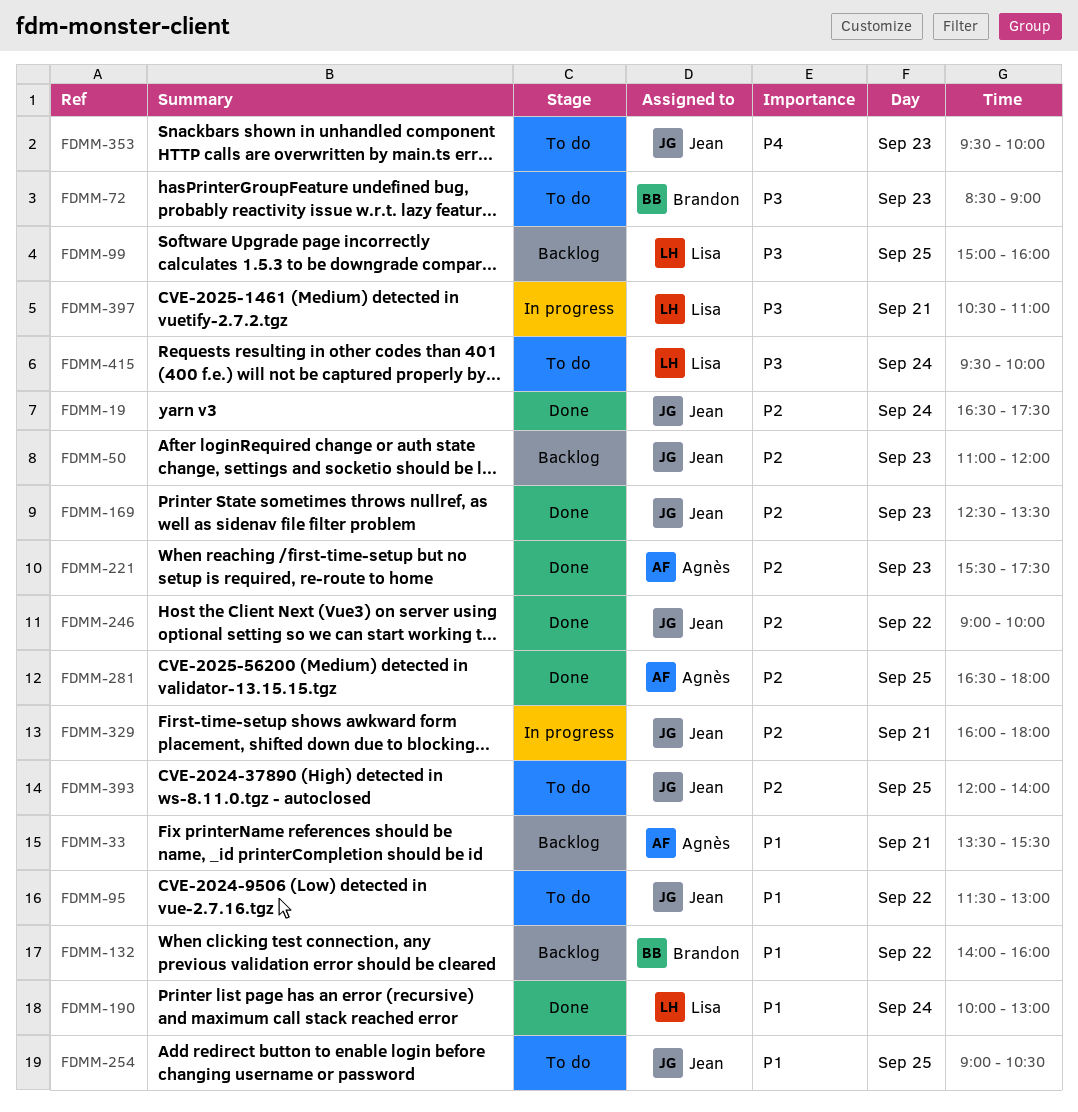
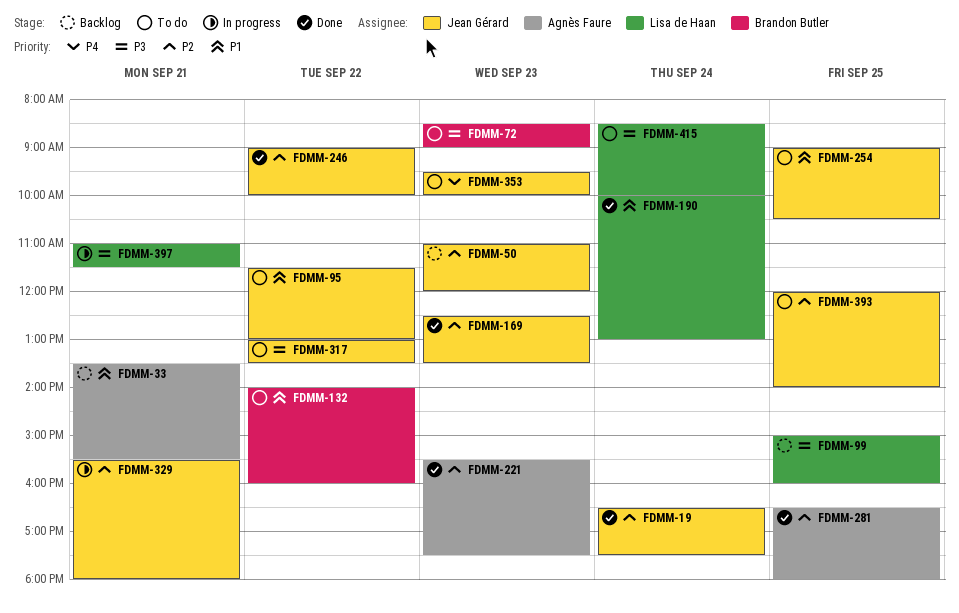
FDMM-132, status: Backlog -> To do
FDMM-317: none -> present
FDMM-329, begins: 16:00 -> 15:30
FDMM-397, begins: 10:30 -> 11:00
FDMM-397, ends: 11:00 -> 11:30
FDMM-415, begins: 09:30 -> 08:30

